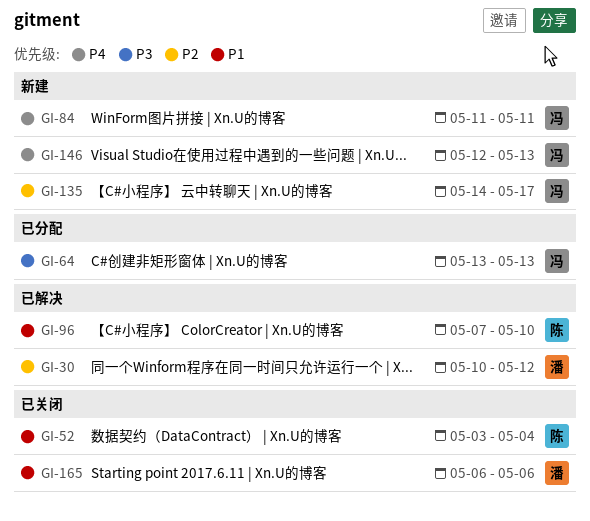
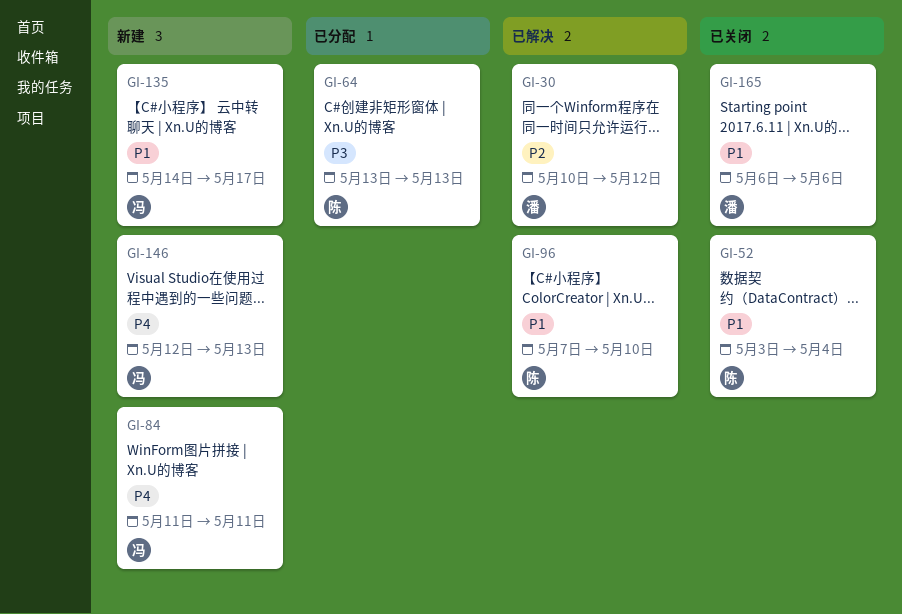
GI-64, owner: 冯 -> 陈
GI-135, priority: P2 -> P1

